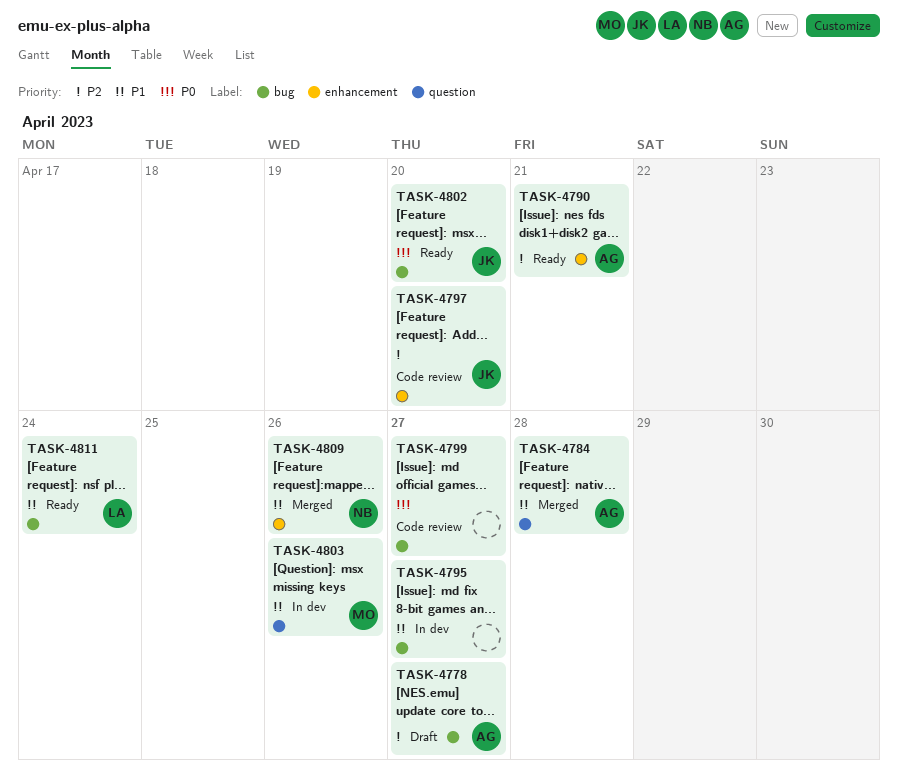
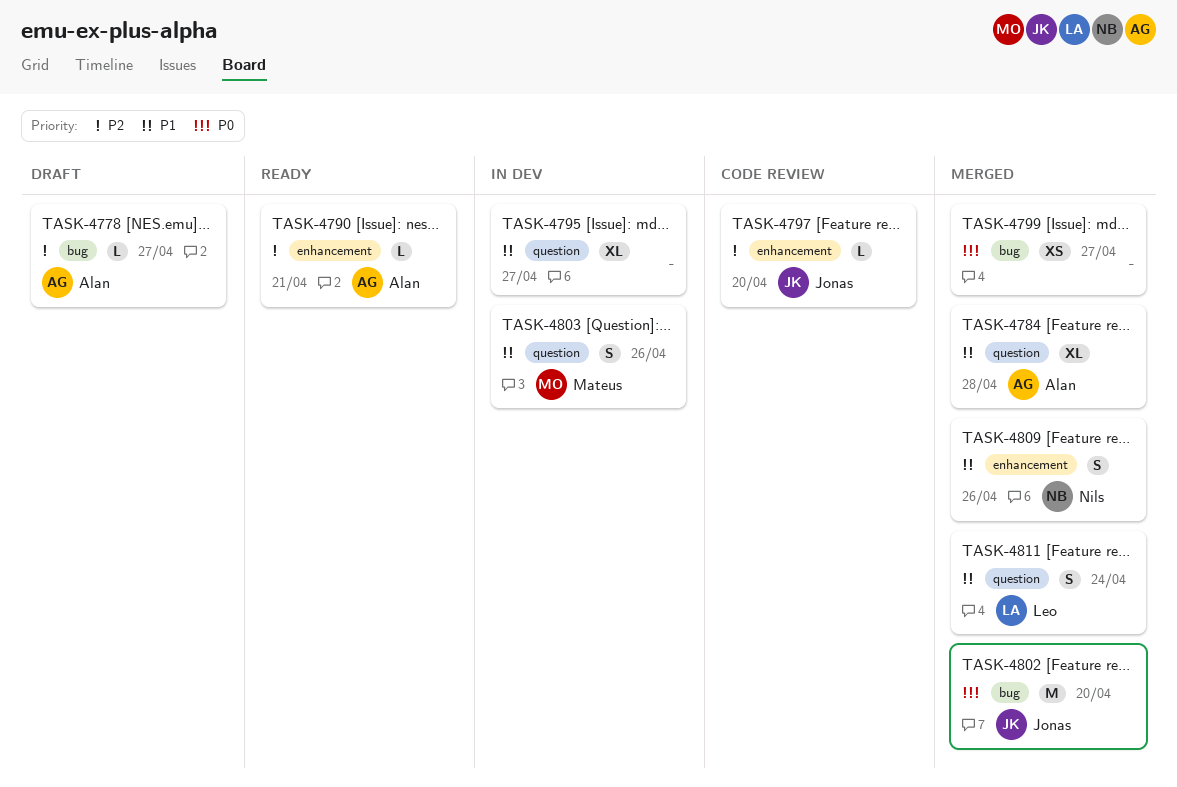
TASK-4795, label: bug -> question
TASK-4799, status: Code review -> Merged
TASK-4802, status: Ready -> Merged
TASK-4811, status: Ready -> Merged
TASK-4811, label: bug -> question

